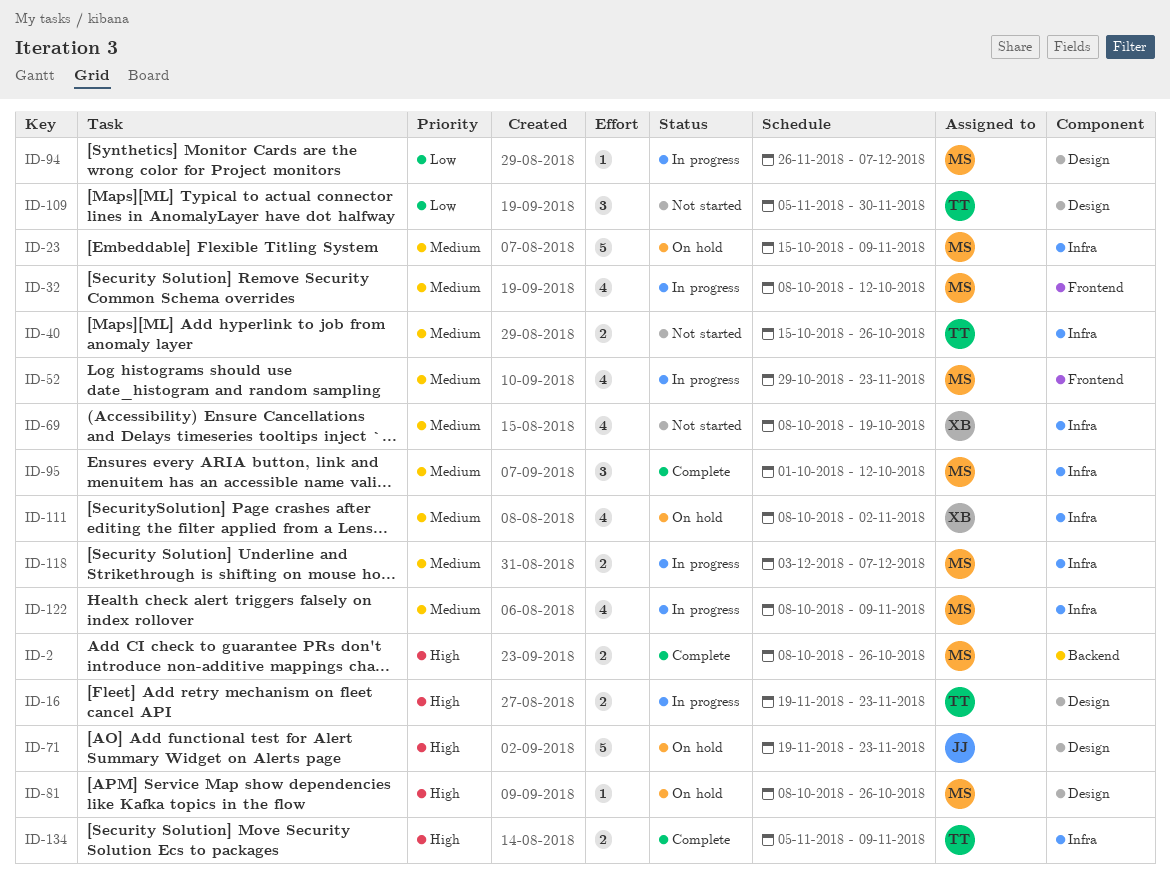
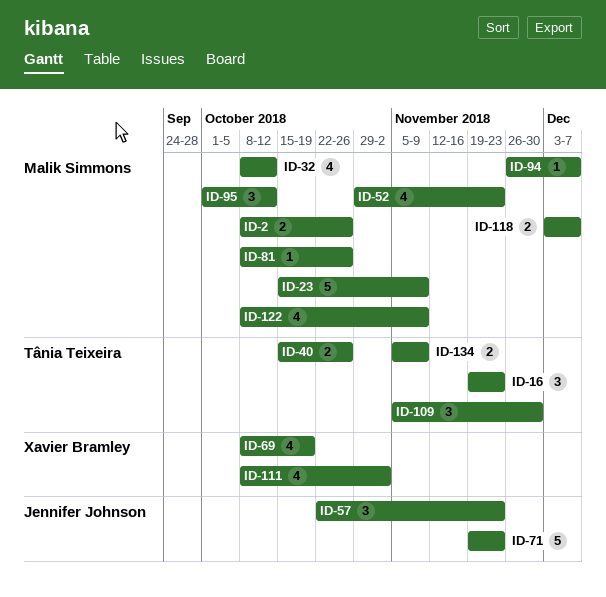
ID-16, estimate: 2 -> 3
ID-57: none -> present

